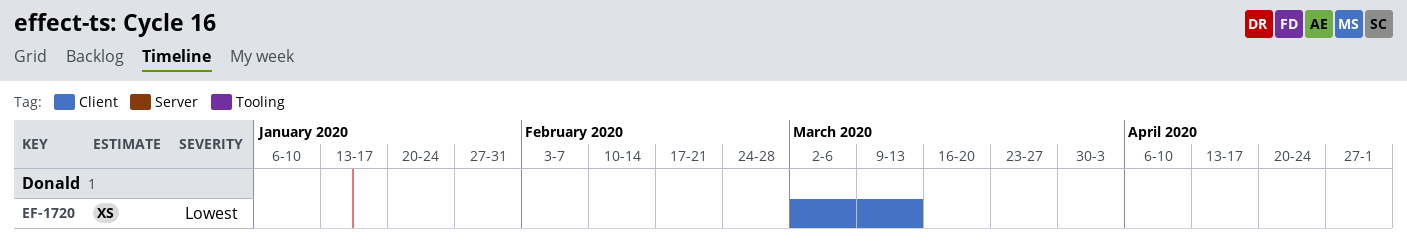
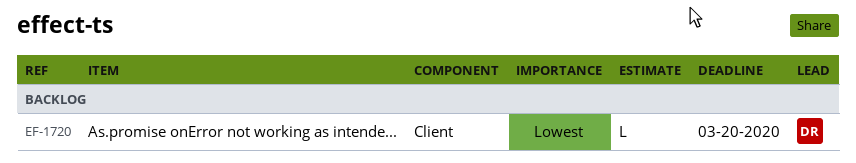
EF-1720, estimate: XS -> L
EF-1720, due: Mar 13 -> Mar 20

